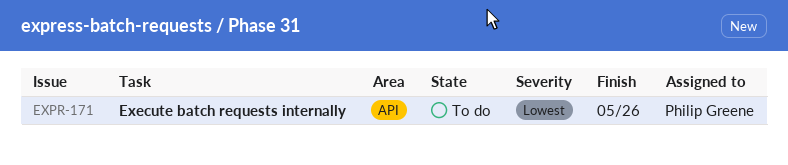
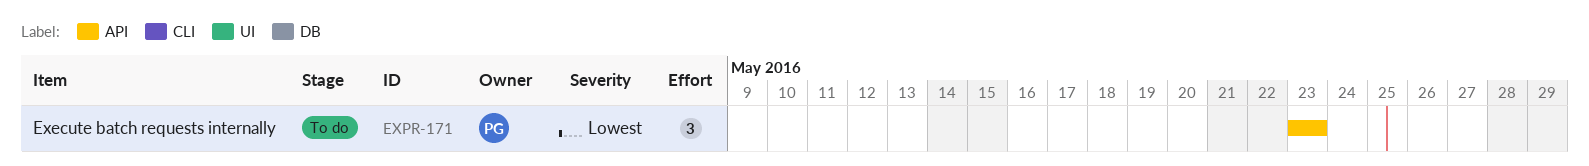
EXPR-171, due: May 26 -> May 23

